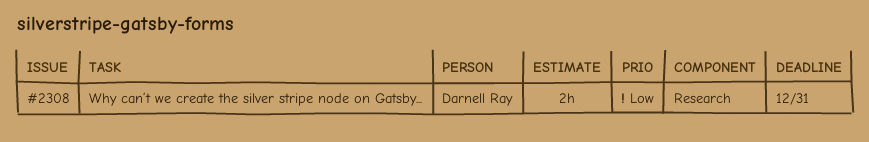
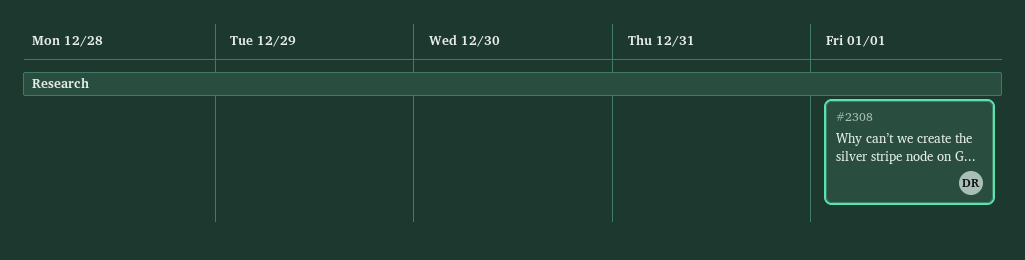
#2308, due: Dec 31 -> Jan 1

